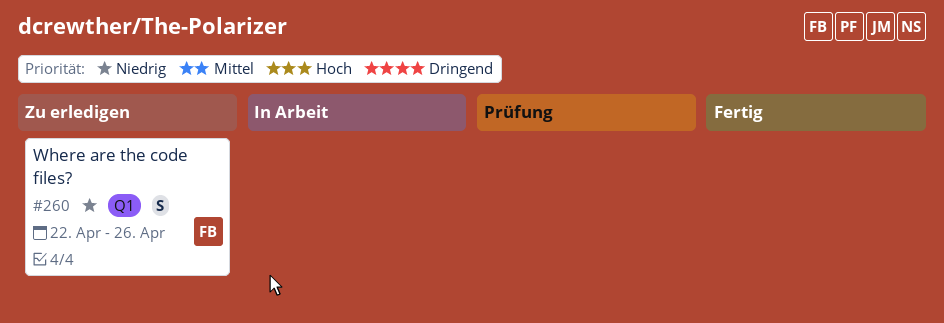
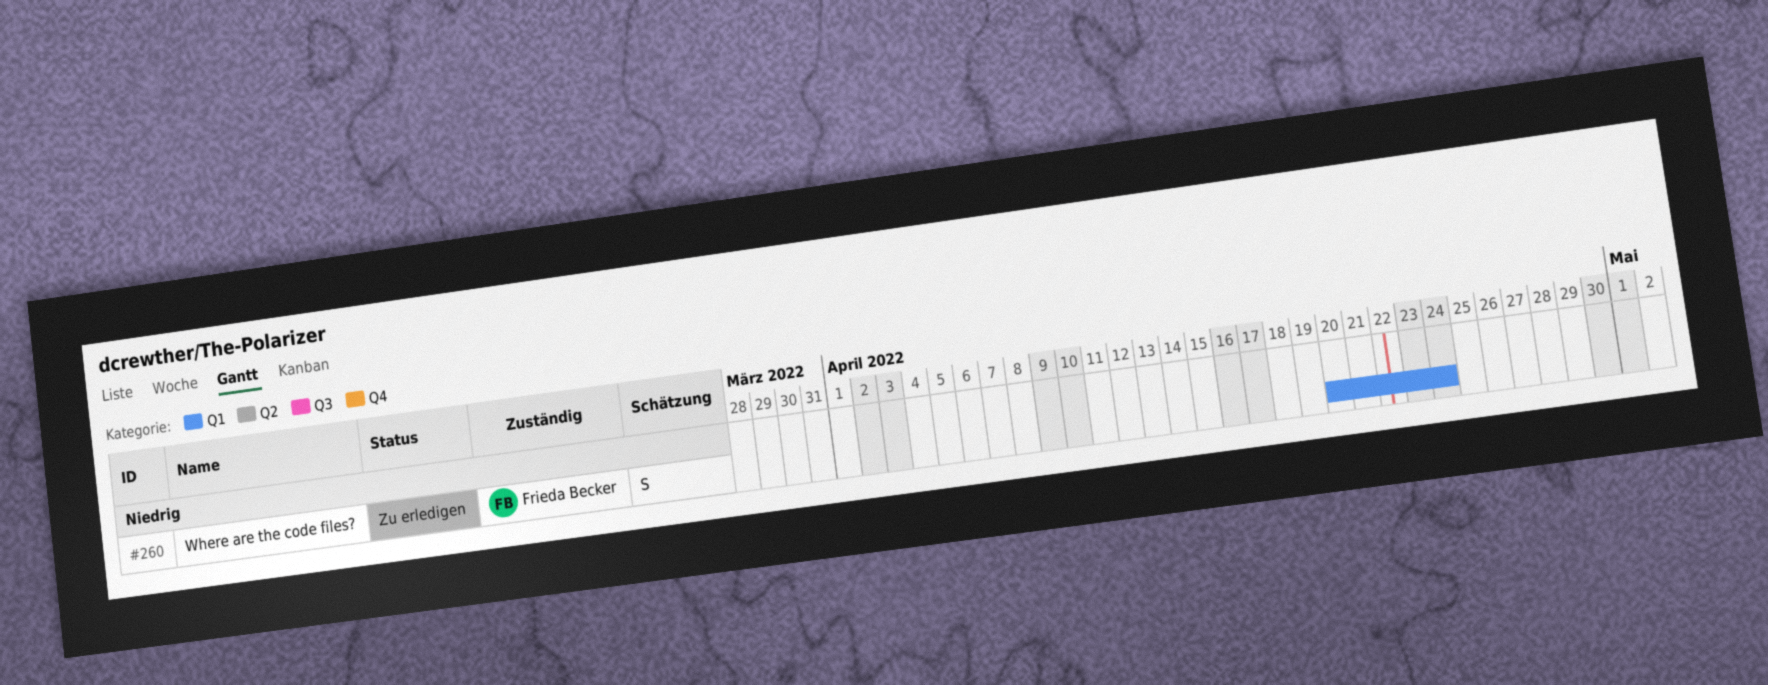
#260, start: Apr 22 -> Apr 20
#260, due: Apr 26 -> Apr 24

